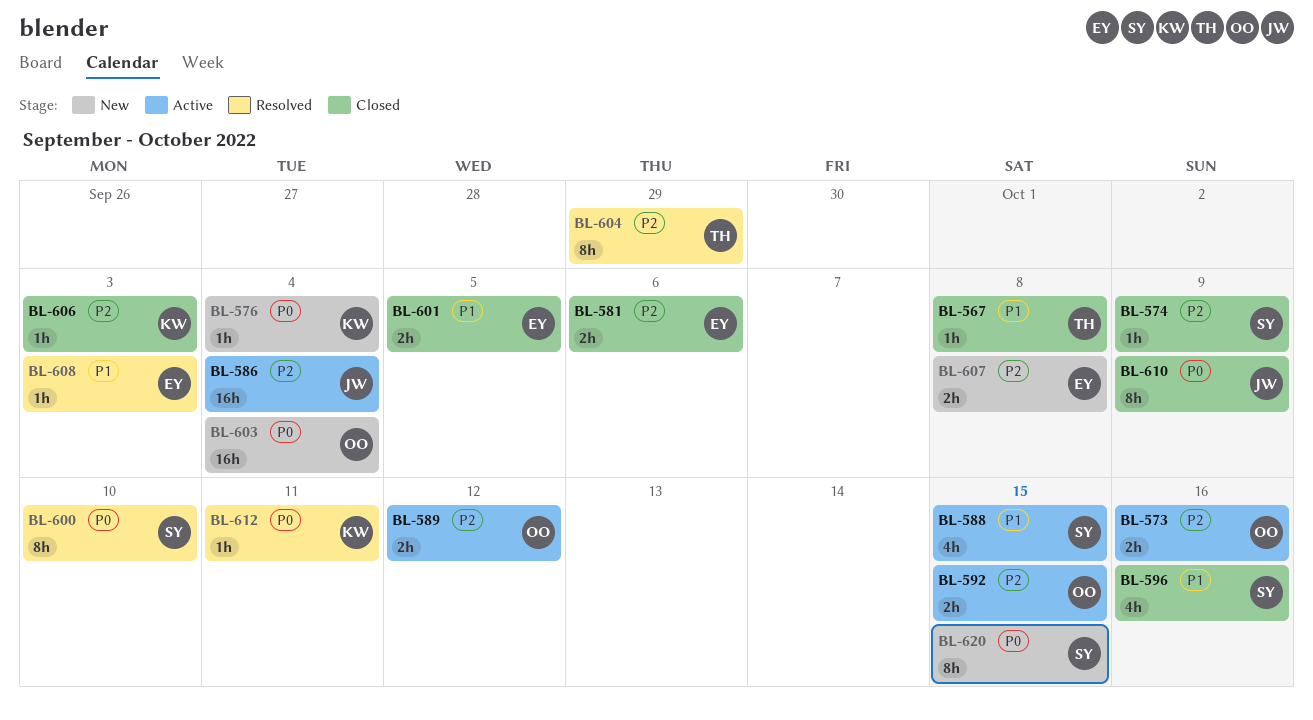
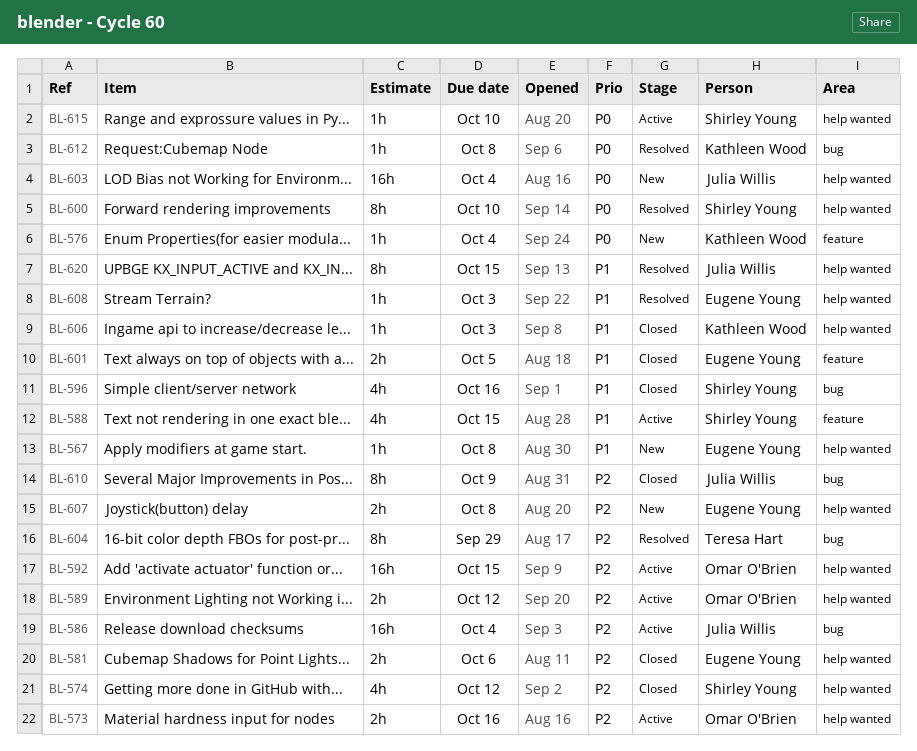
BL-567, status: Closed -> New
BL-567, owner: Teresa Hart -> Eugene Young
BL-574, estimate: 1h -> 4h
BL-574, due: Oct 9 -> Oct 12
BL-592, estimate: 2h -> 16h
BL-603, owner: Omar O'Brien -> Julia Willis
BL-606, priority: P2 -> P1
BL-610, priority: P0 -> P2
BL-612, due: Oct 11 -> Oct 8
BL-615: none -> present
BL-620, status: New -> Resolved
BL-620, owner: Shirley Young -> Julia Willis
BL-620, priority: P0 -> P1

